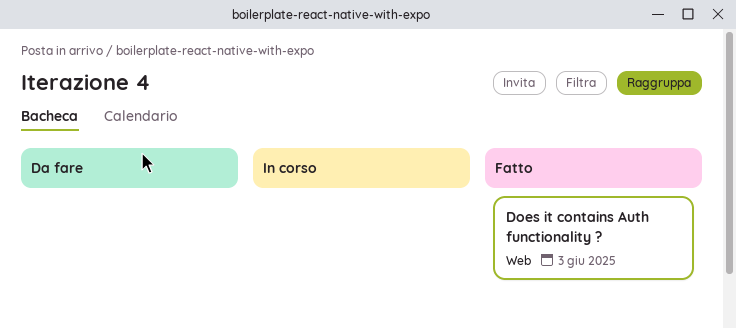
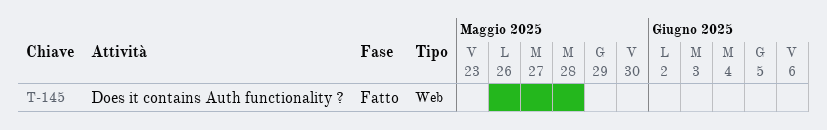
Does it contains Auth functionality ?, due: Jun 3 -> May 28

